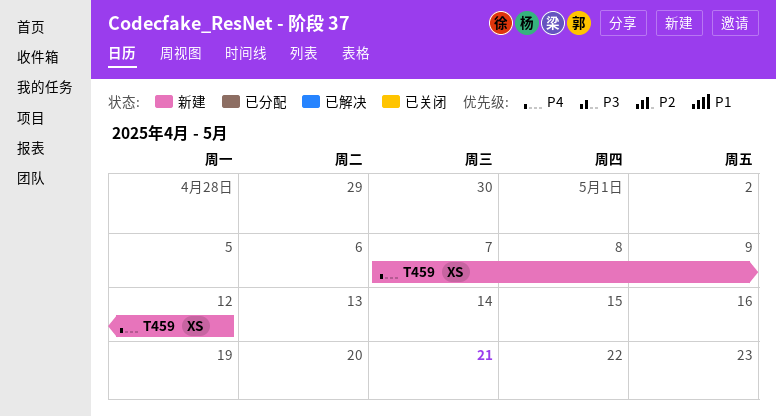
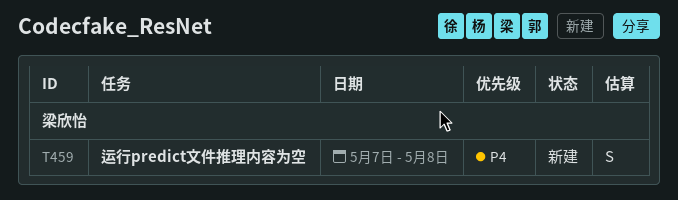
T459, estimate: XS -> S
T459, due: May 12 -> May 8

